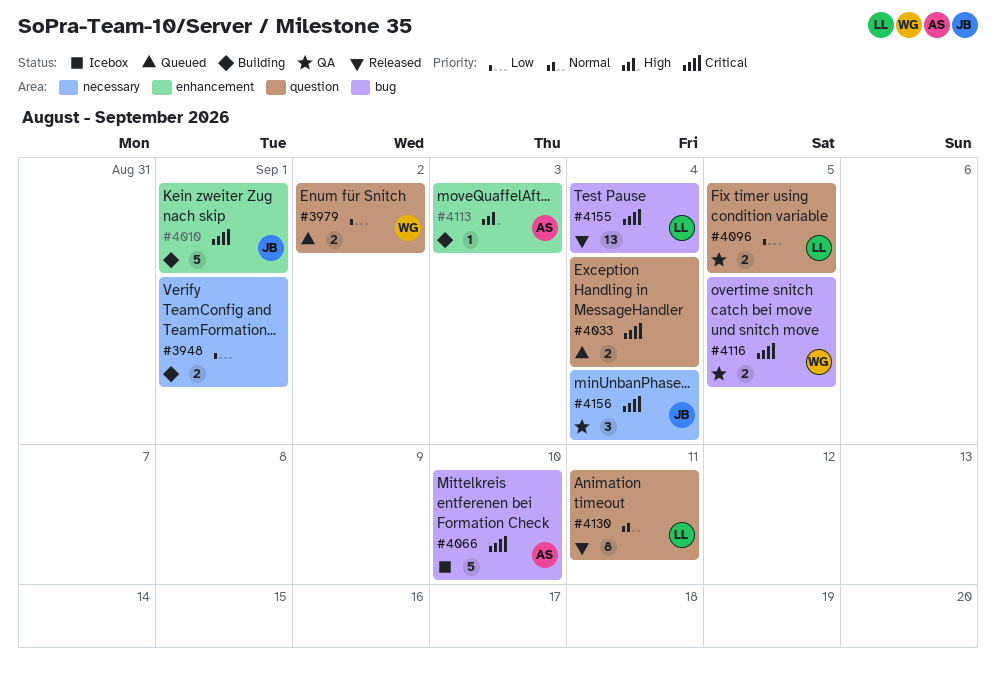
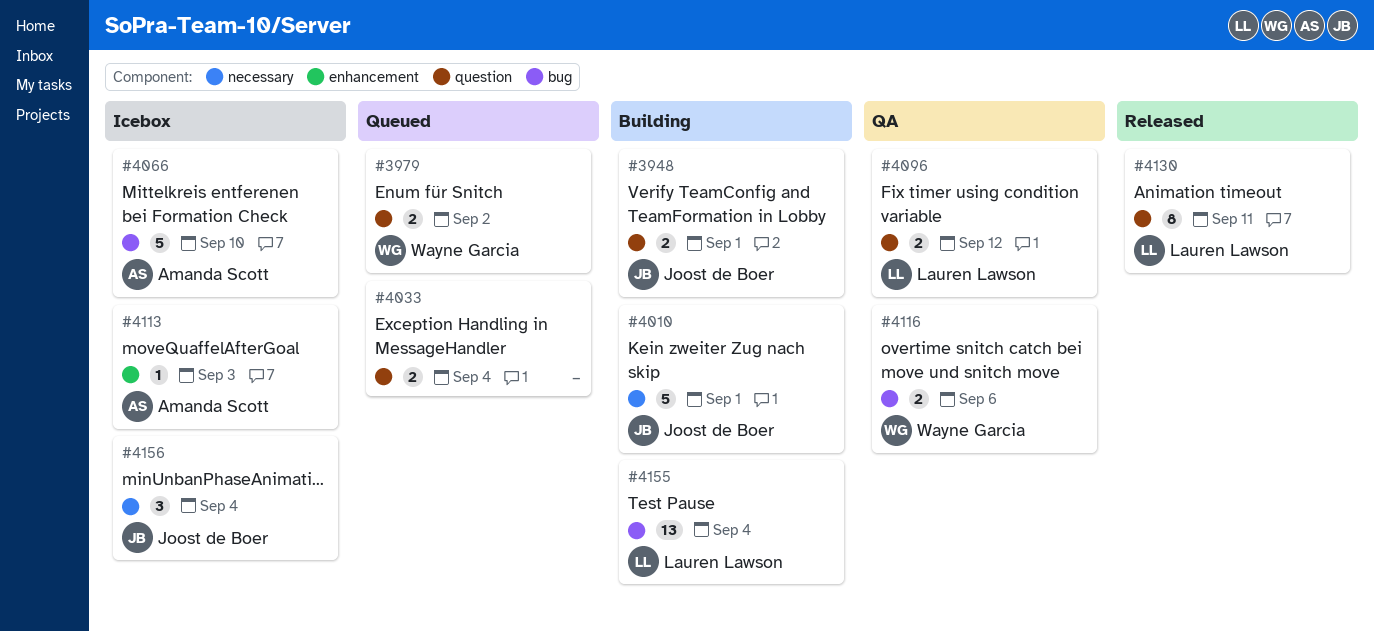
#3948, owner: none -> Joost de Boer
#3948, label: necessary -> question
#4010, label: enhancement -> necessary
#4096, due: Sep 5 -> Sep 12
#4113, status: Building -> Icebox
#4116, due: Sep 5 -> Sep 6
#4155, status: Released -> Building
#4156, status: QA -> Icebox

